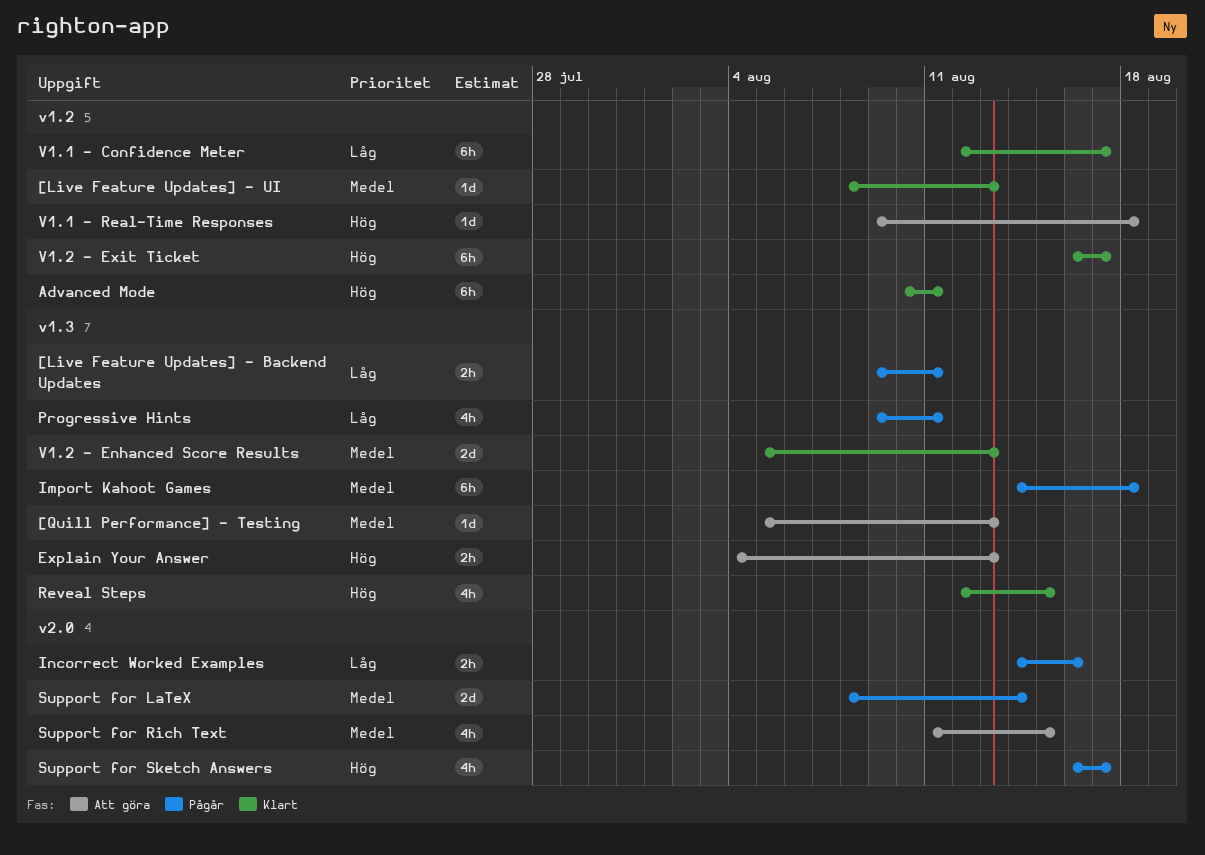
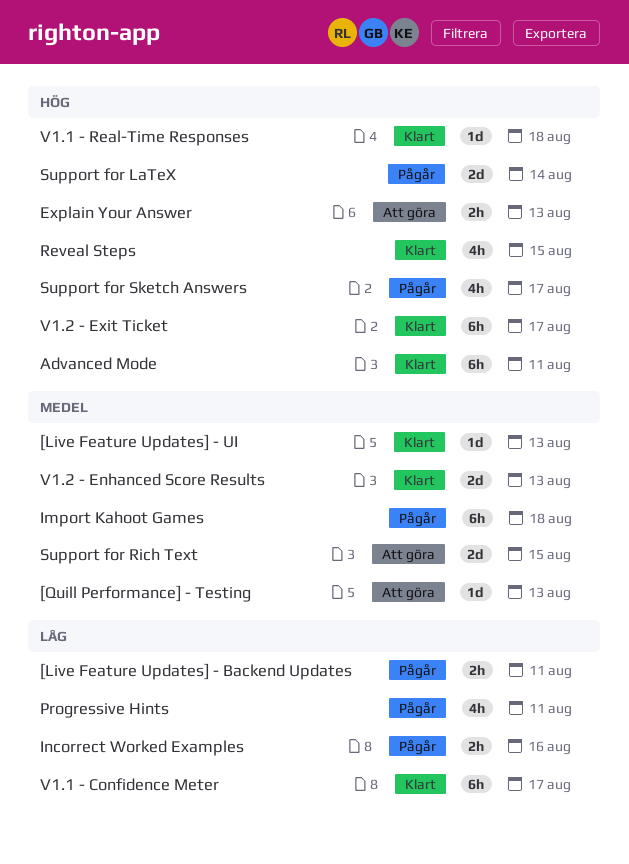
Support for LaTeX, priority: Medel -> Hög
Support for Rich Text, estimate: 4h -> 2d
V1.1 - Real-Time Responses, status: Att göra -> Klart

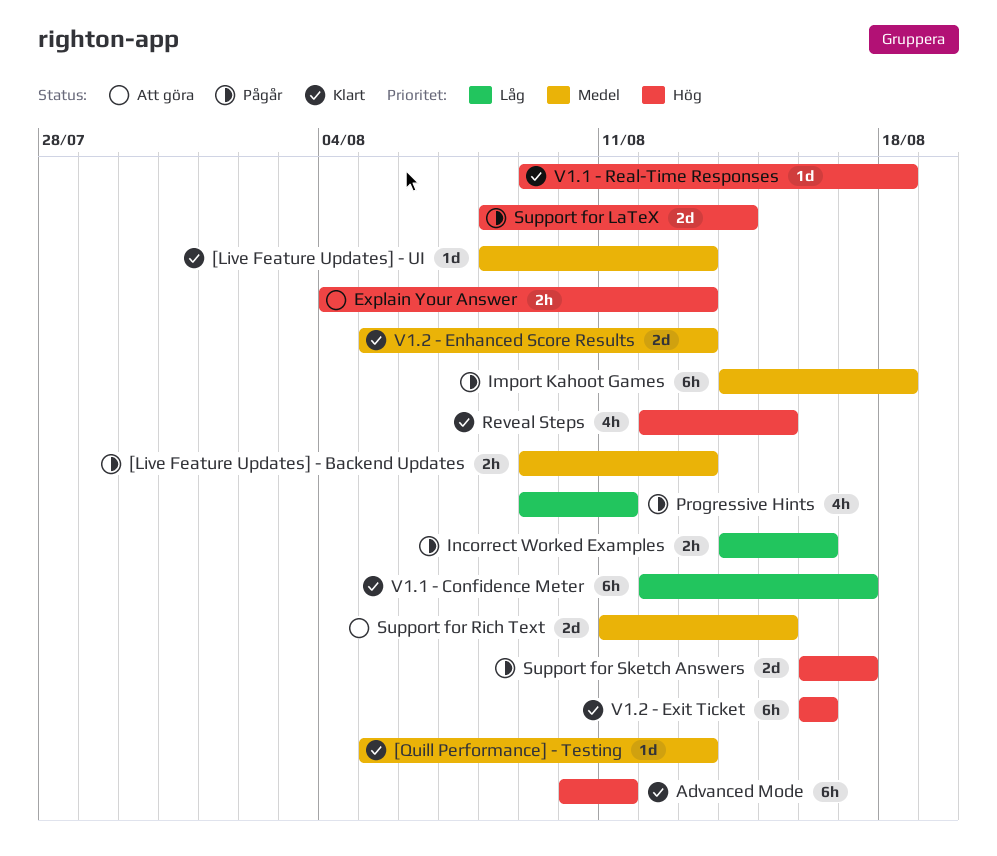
[Live Feature Updates] - Backend Updates, priority: Låg -> Medel
[Live Feature Updates] - Backend Updates, due: Aug 11 -> Aug 13
[Quill Performance] - Testing, status: Att göra -> Klart
Support for Sketch Answers, estimate: 4h -> 2d
V1.2 - Exit Ticket, due: Aug 17 -> Aug 16

